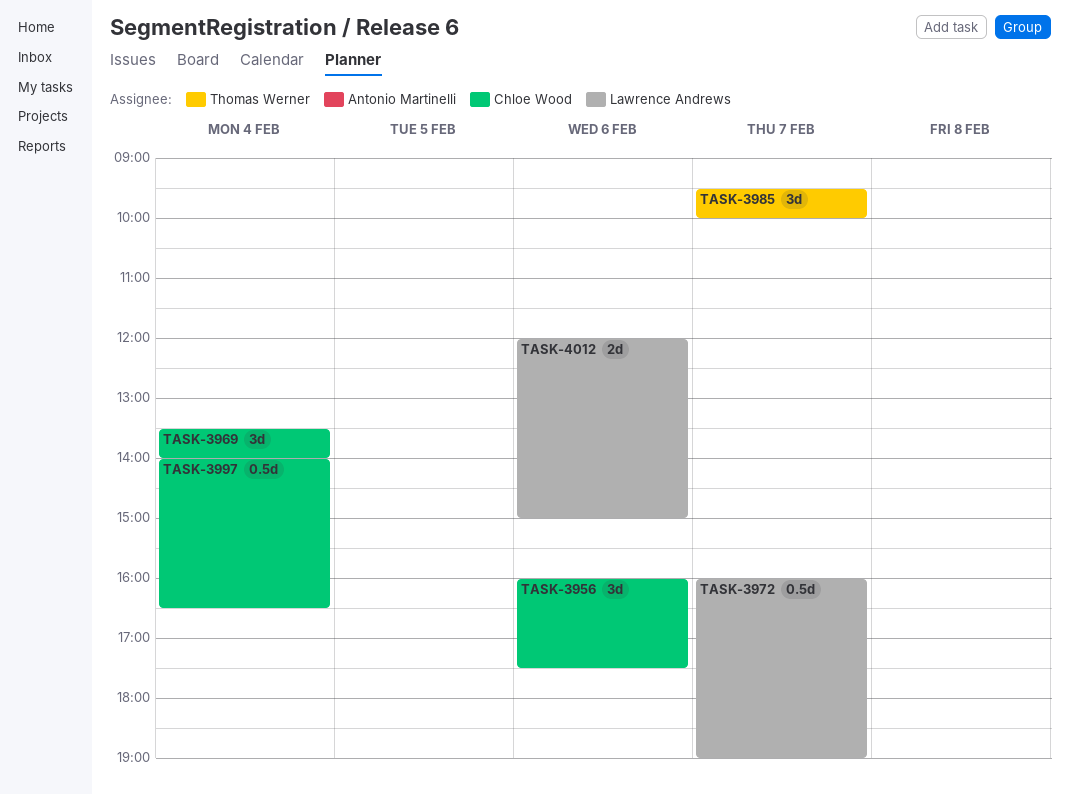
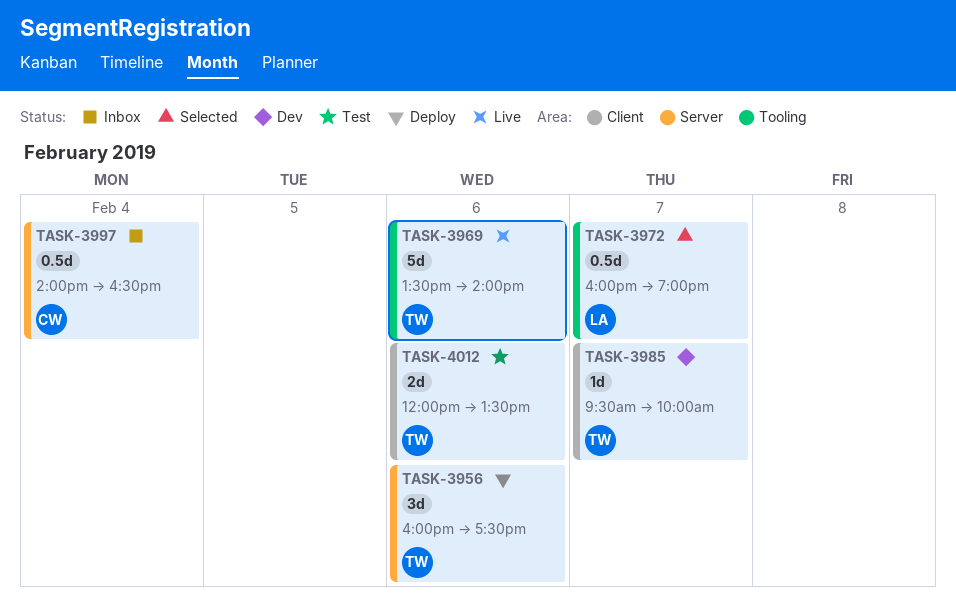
TASK-3956, owner: Chloe Wood -> Thomas Werner
TASK-3969, owner: Chloe Wood -> Thomas Werner
TASK-3969, estimate: 3d -> 5d
TASK-3969, day: Feb 4 -> Feb 6
TASK-3985, estimate: 3d -> 1d
TASK-4012, owner: Lawrence Andrews -> Thomas Werner
TASK-4012, ends: 15:00 -> 13:30

